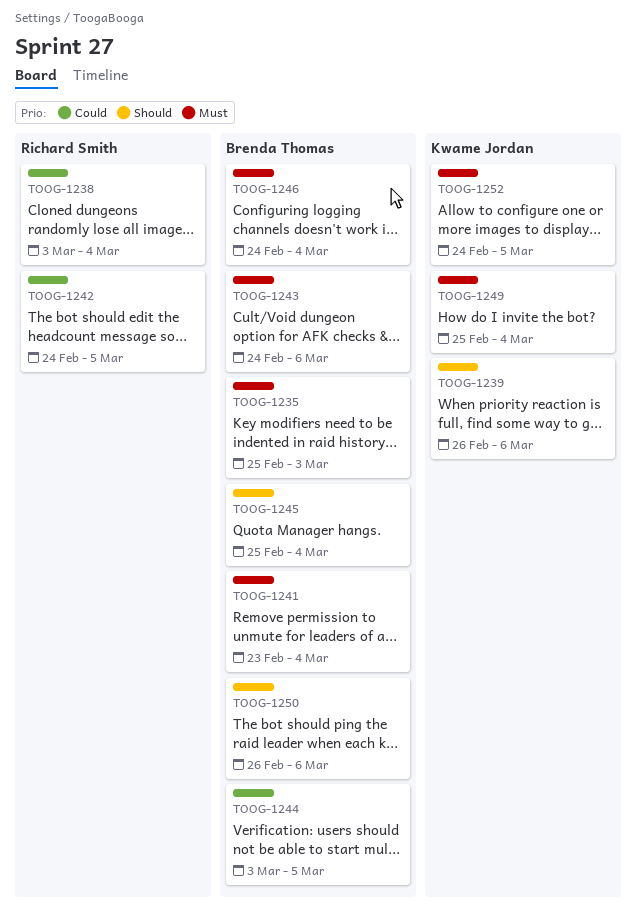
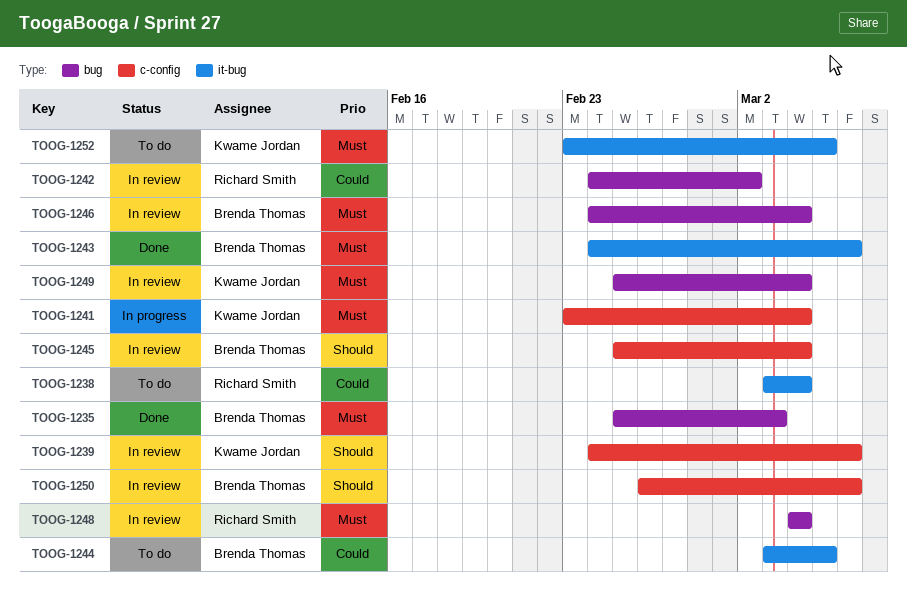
TOOG-1239, start: Feb 26 -> Feb 24
TOOG-1241, owner: Brenda Thomas -> Kwame Jordan
TOOG-1242, due: Mar 5 -> Mar 2
TOOG-1248: none -> present
TOOG-1252, start: Feb 24 -> Feb 23

